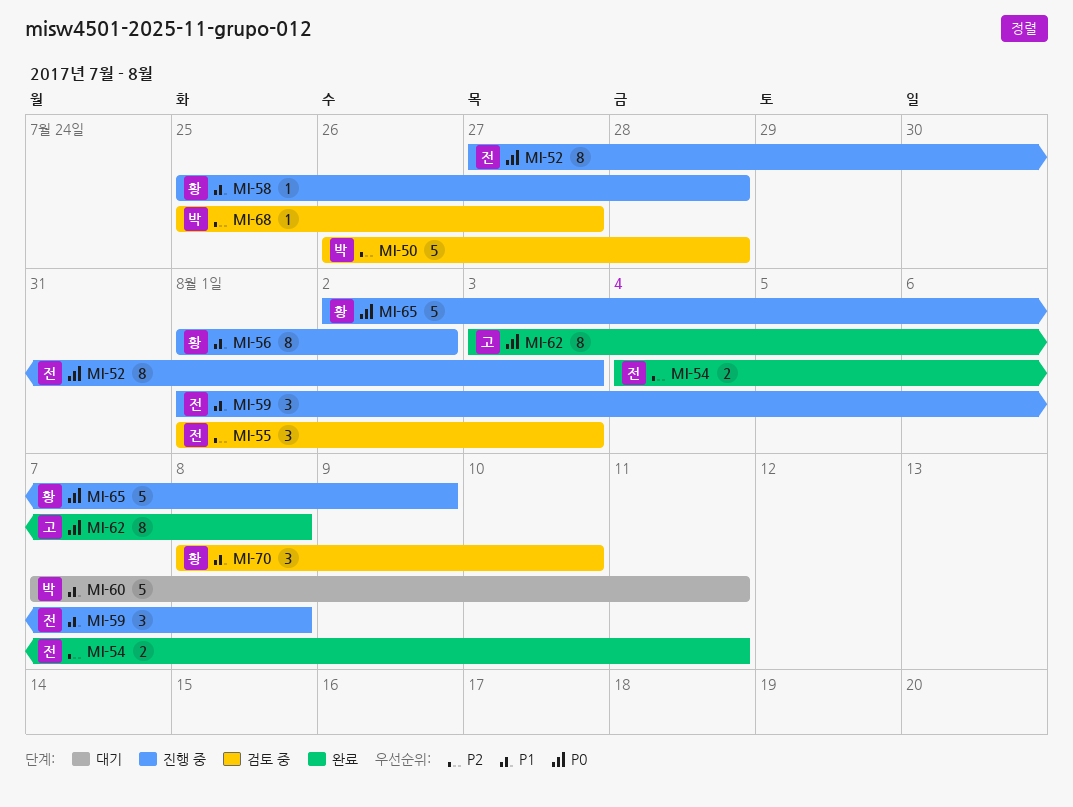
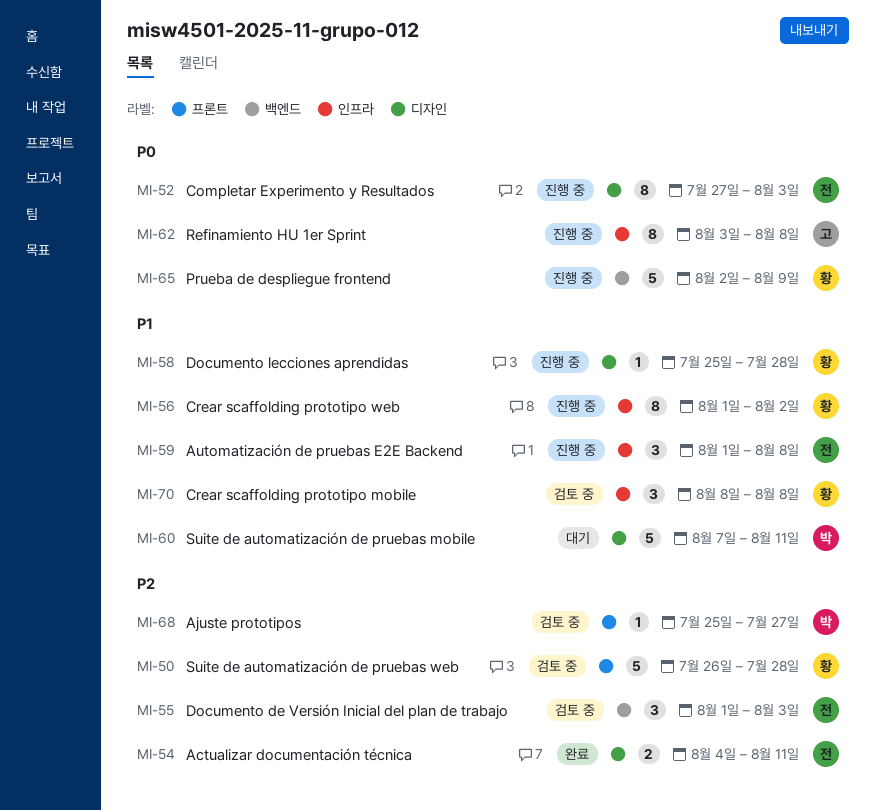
MI-50, owner: 박 -> 황
MI-62, status: 완료 -> 진행 중
MI-70, due: Aug 10 -> Aug 8

